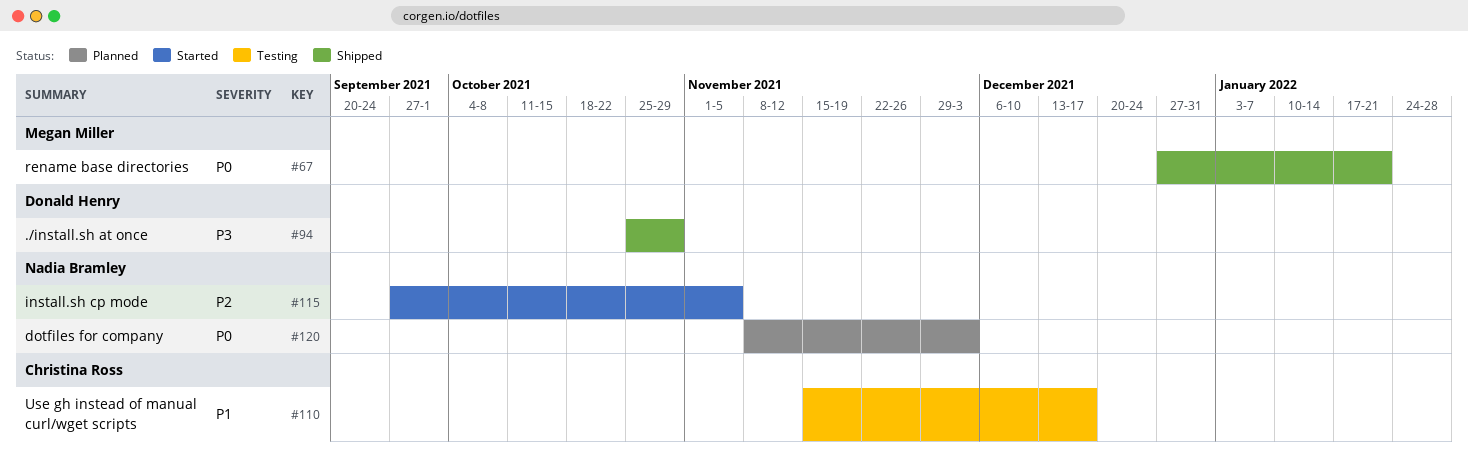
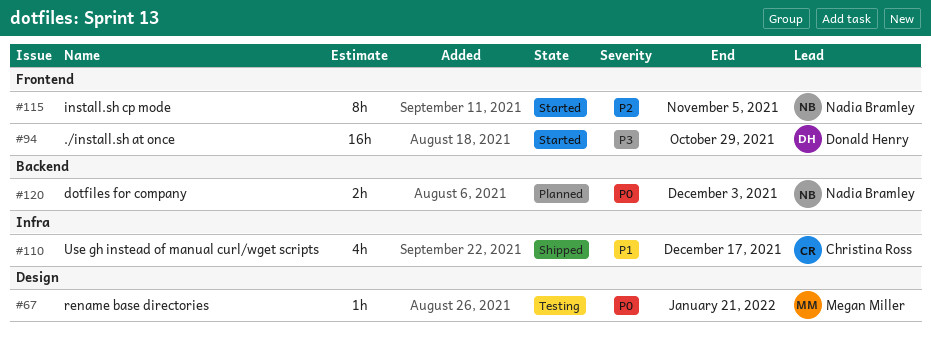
#67, status: Shipped -> Testing
#94, status: Shipped -> Started
#110, status: Testing -> Shipped

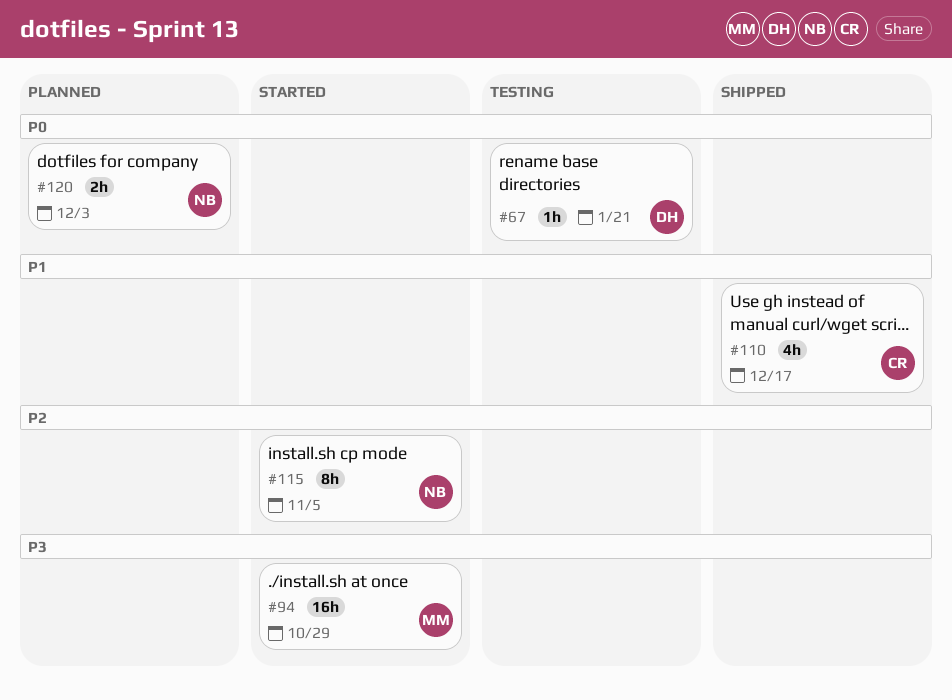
#67, owner: Megan Miller -> Donald Henry
#94, owner: Donald Henry -> Megan Miller

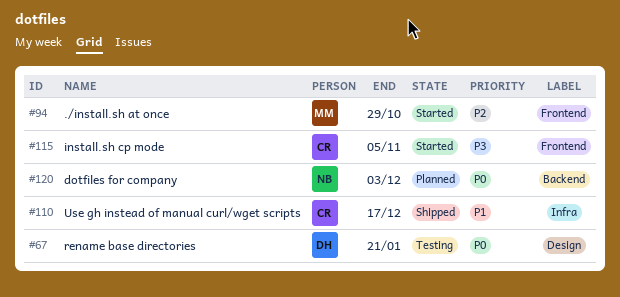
#94, priority: P3 -> P2
#115, owner: NB -> CR
#115, priority: P2 -> P3

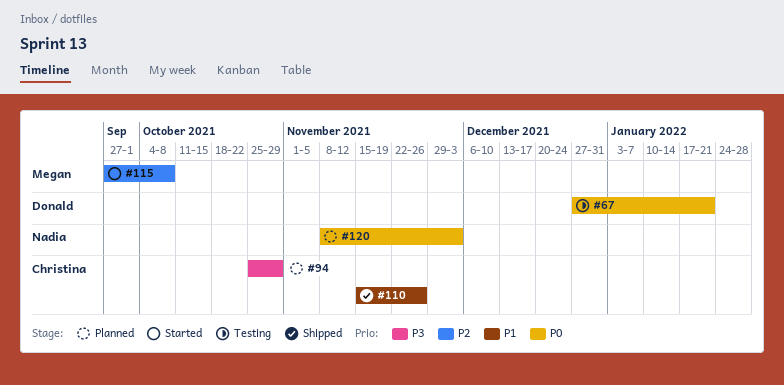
#94, status: Started -> Planned
#94, owner: Megan -> Christina
#94, priority: P2 -> P3
#110, due: Dec 17 -> Nov 26
#115, owner: Christina -> Megan
#115, priority: P3 -> P2
#115, due: Nov 5 -> Oct 8

